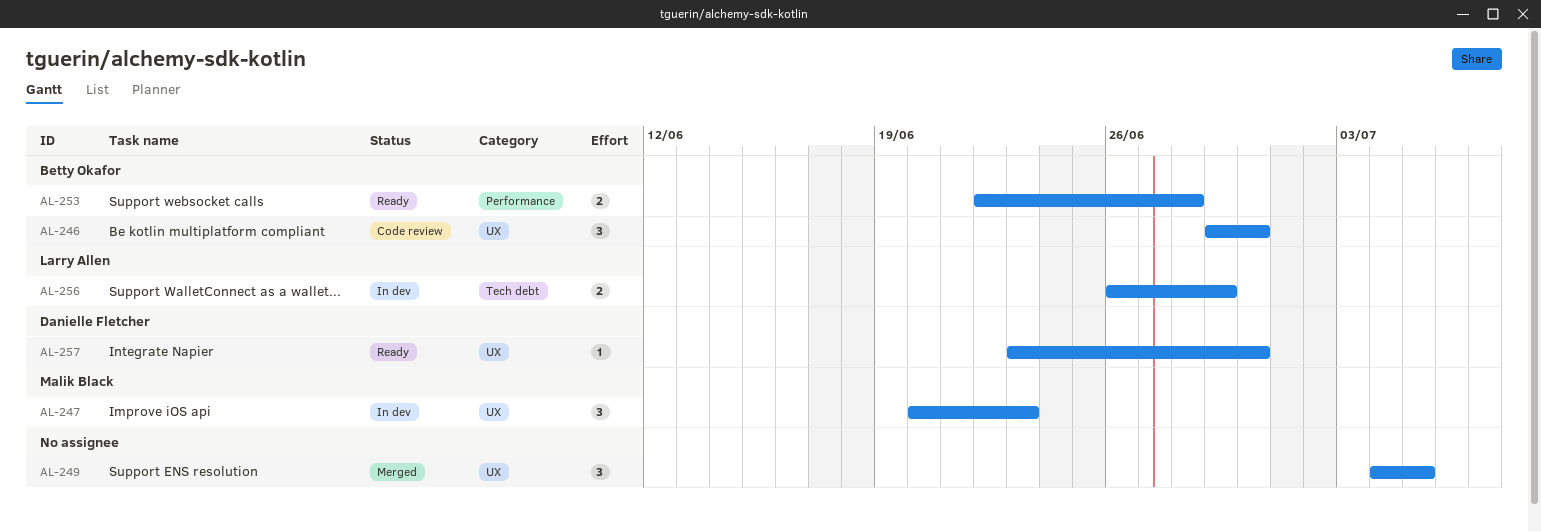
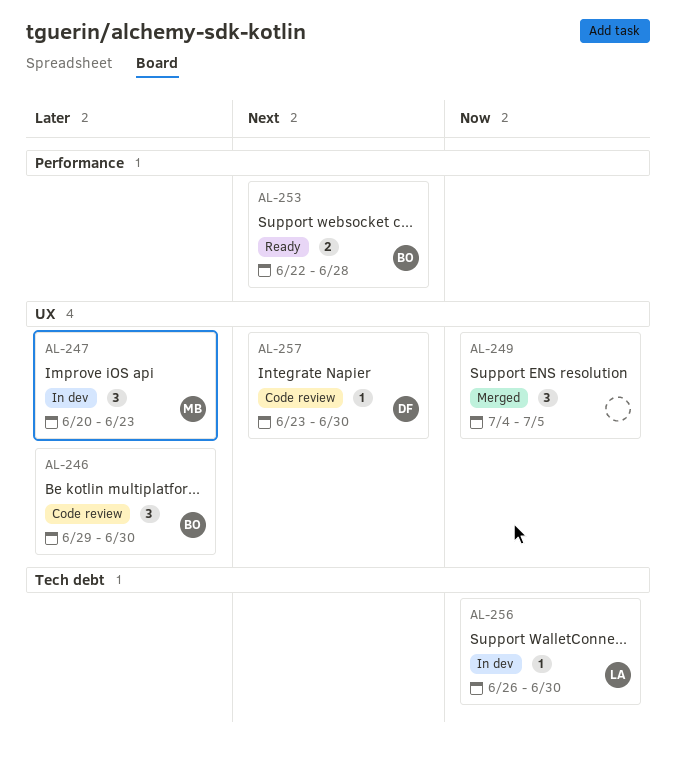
AL-256, estimate: 2 -> 1
AL-256, due: Jun 29 -> Jun 30
AL-257, status: Ready -> Code review

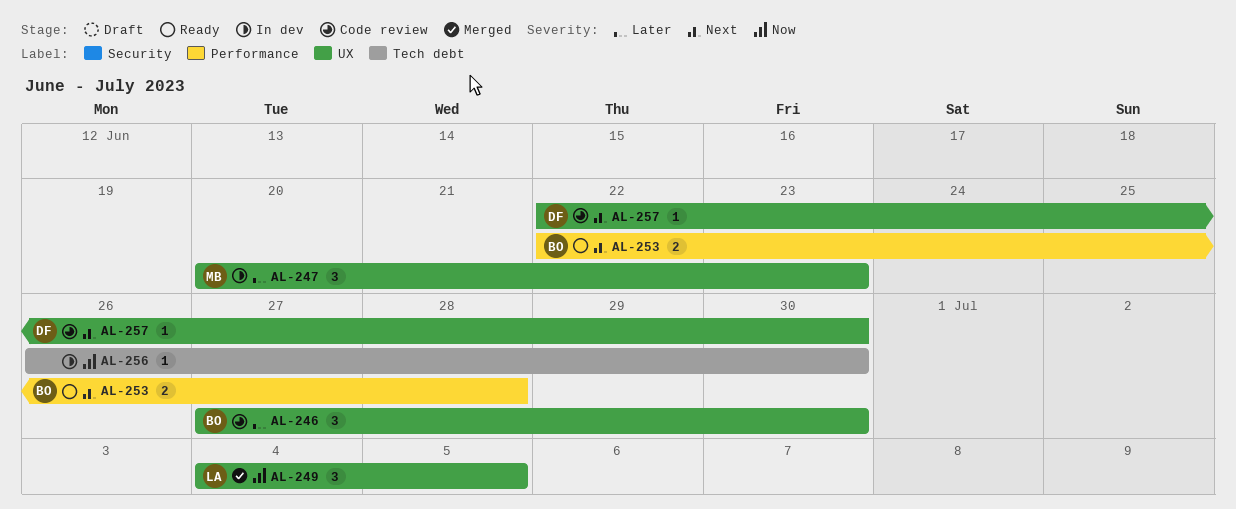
AL-246, start: Jun 29 -> Jun 27
AL-249, owner: none -> LA
AL-256, owner: LA -> none
AL-257, start: Jun 23 -> Jun 22

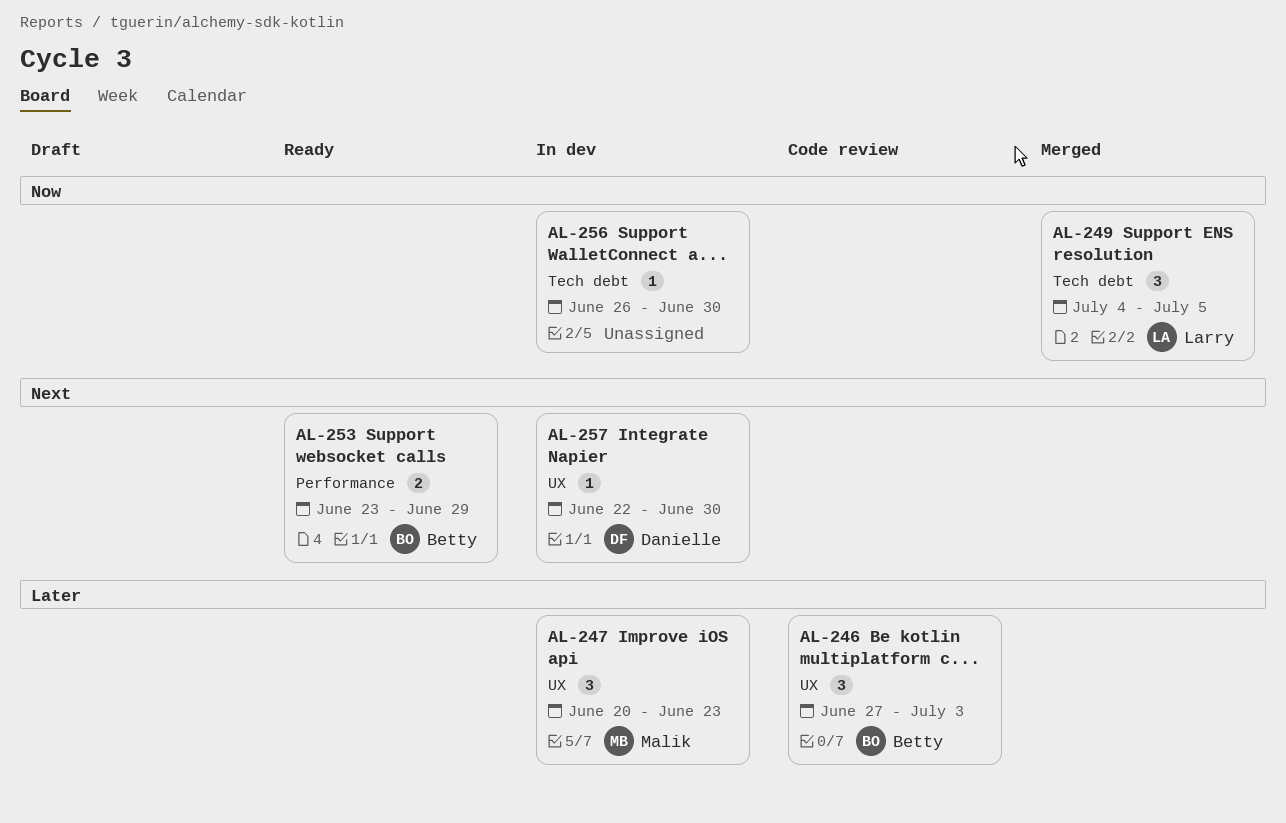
AL-246, due: Jun 30 -> Jul 3
AL-249, label: UX -> Tech debt
AL-253, start: Jun 22 -> Jun 23
AL-253, due: Jun 28 -> Jun 29
AL-257, status: Code review -> In dev

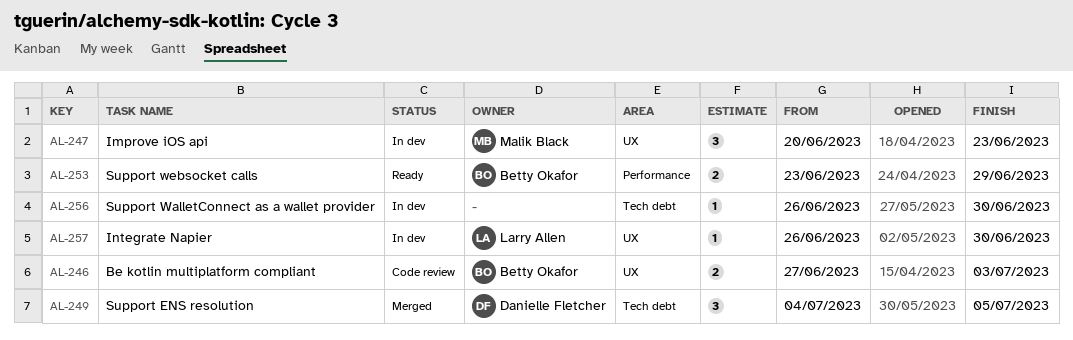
AL-246, estimate: 3 -> 2
AL-249, owner: Larry Allen -> Danielle Fletcher
AL-257, owner: Danielle Fletcher -> Larry Allen
AL-257, start: Jun 22 -> Jun 26

